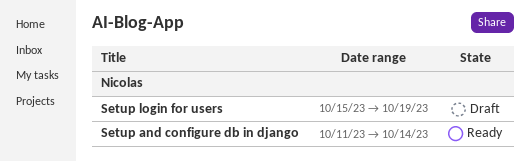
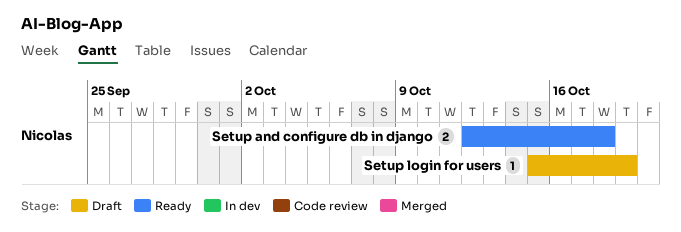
Setup and configure db in django, start: Oct 11 -> Oct 12
Setup and configure db in django, due: Oct 14 -> Oct 18

